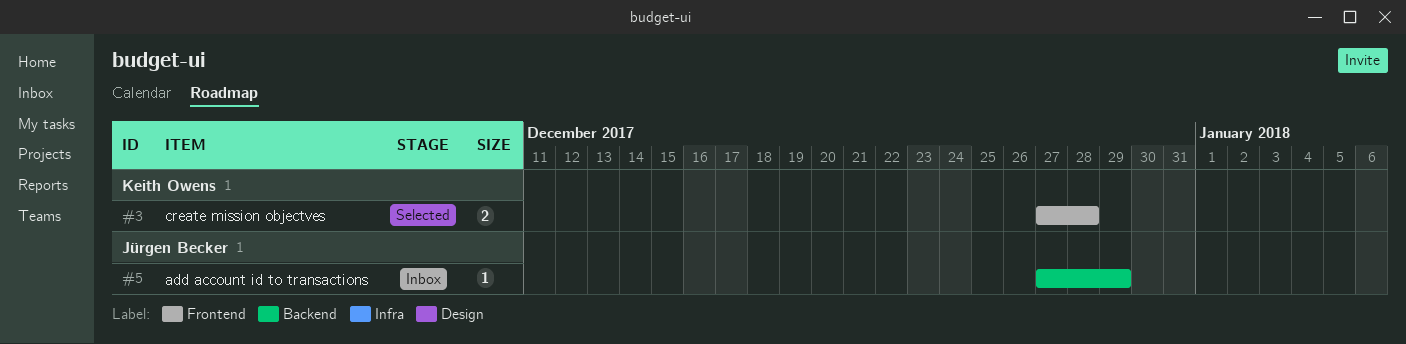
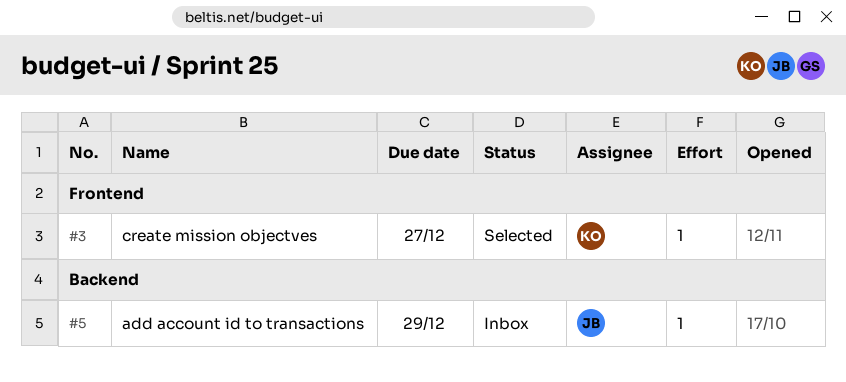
#3, estimate: 2 -> 1
#3, due: Dec 28 -> Dec 27

